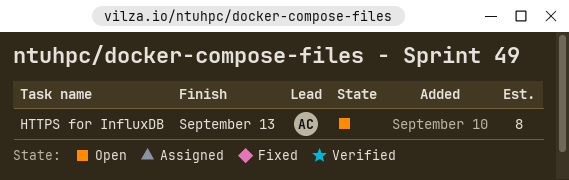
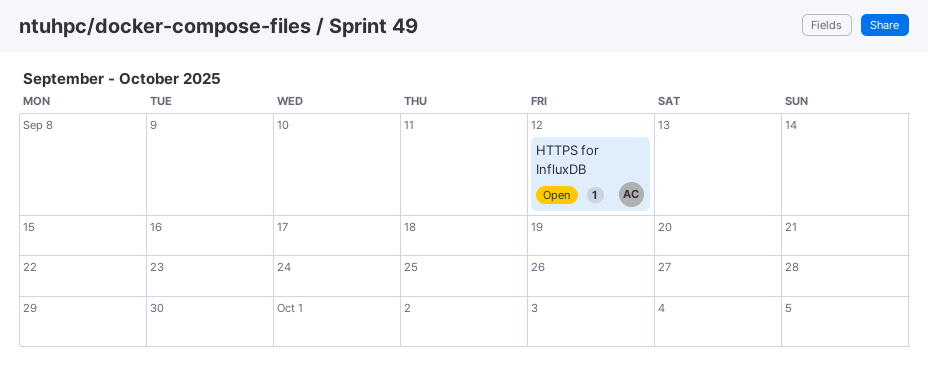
HTTPS for InfluxDB, estimate: 8 -> 1
HTTPS for InfluxDB, due: Sep 13 -> Sep 12

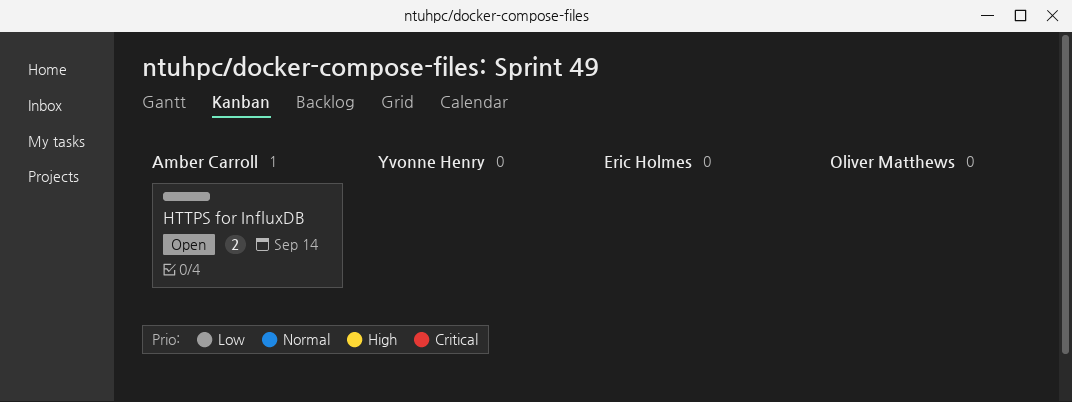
HTTPS for InfluxDB, estimate: 1 -> 2
HTTPS for InfluxDB, due: Sep 12 -> Sep 14

